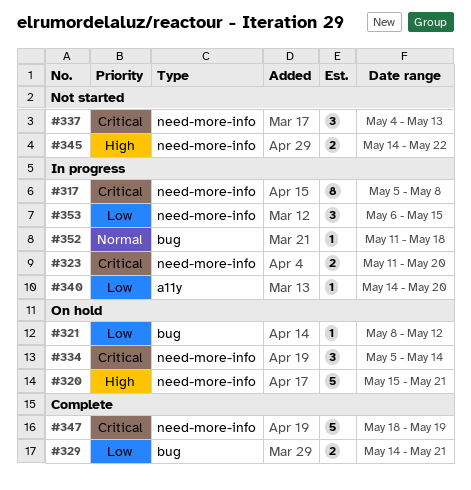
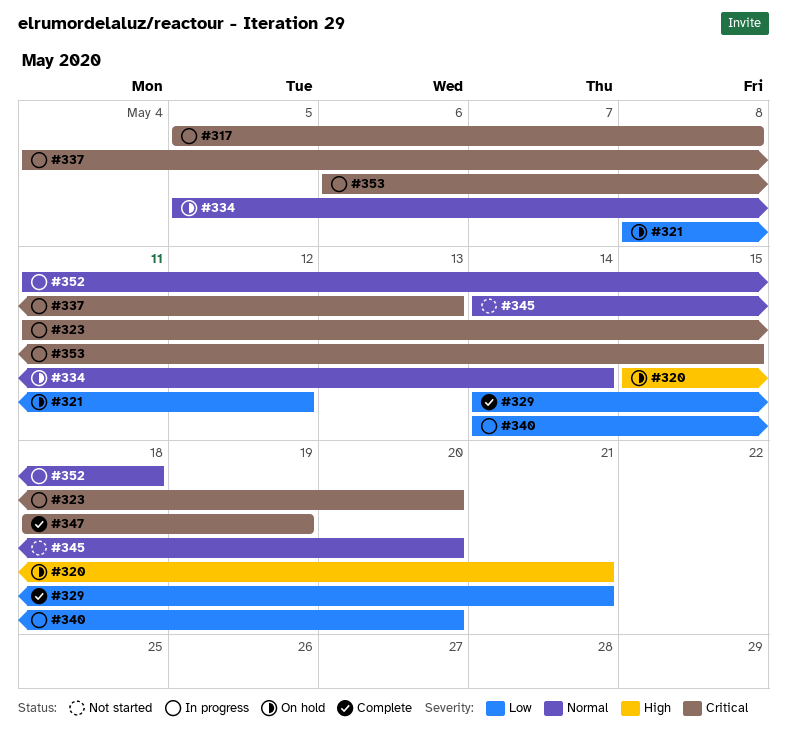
#334, priority: Critical -> Normal
#337, status: Not started -> In progress
#345, priority: High -> Normal
#345, due: May 22 -> May 20
#353, priority: Low -> Critical

